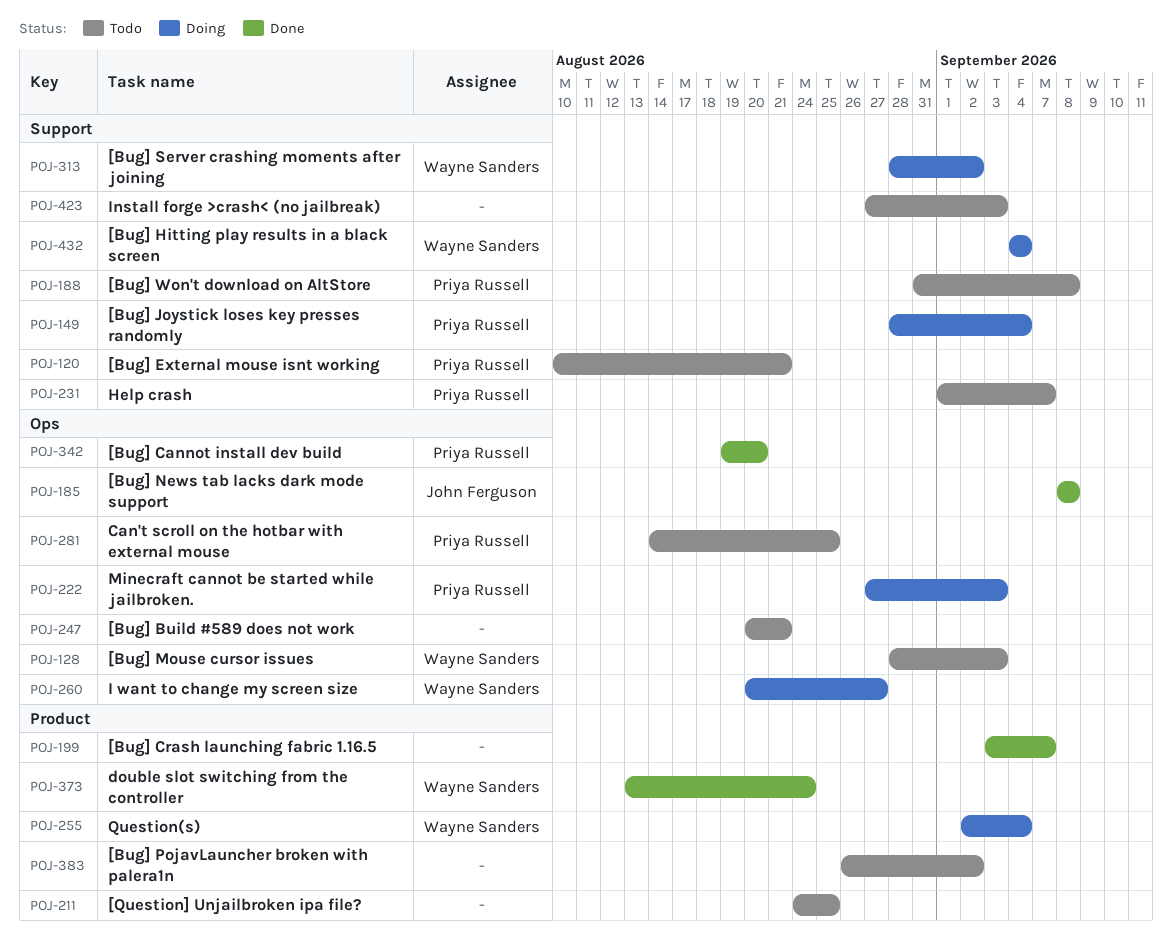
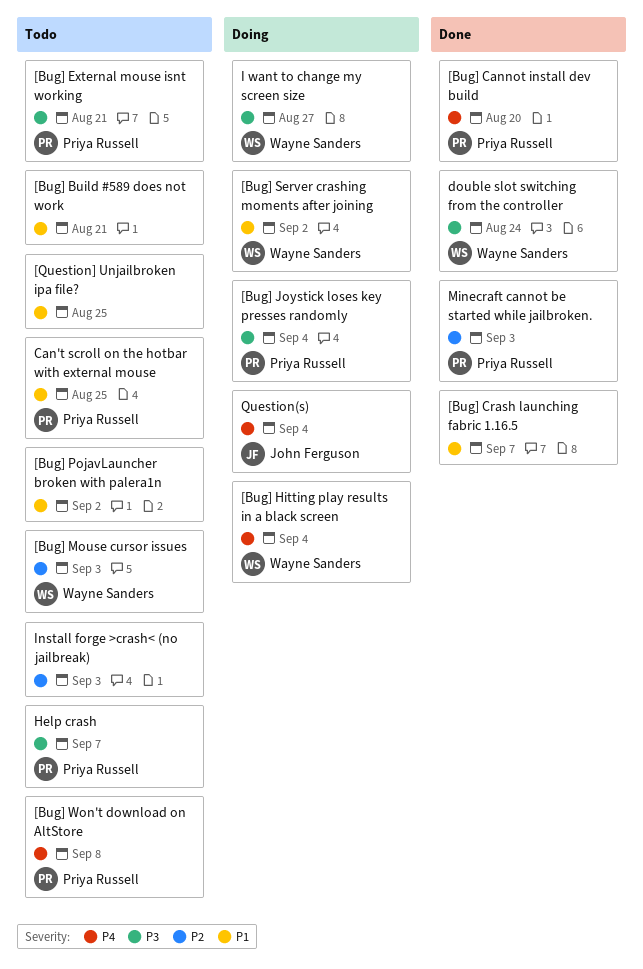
[Bug] News tab lacks dark mode support: present -> none
Minecraft cannot be started while jailbroken., status: Doing -> Done
Question(s), owner: Wayne Sanders -> John Ferguson

